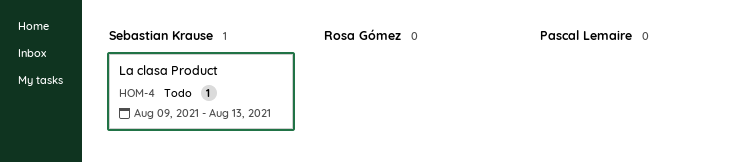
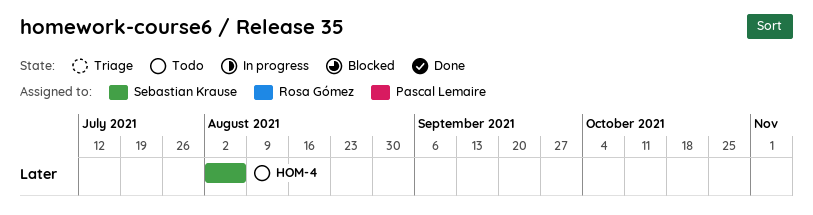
HOM-4, start: Aug 9 -> Aug 2
HOM-4, due: Aug 13 -> Aug 6

